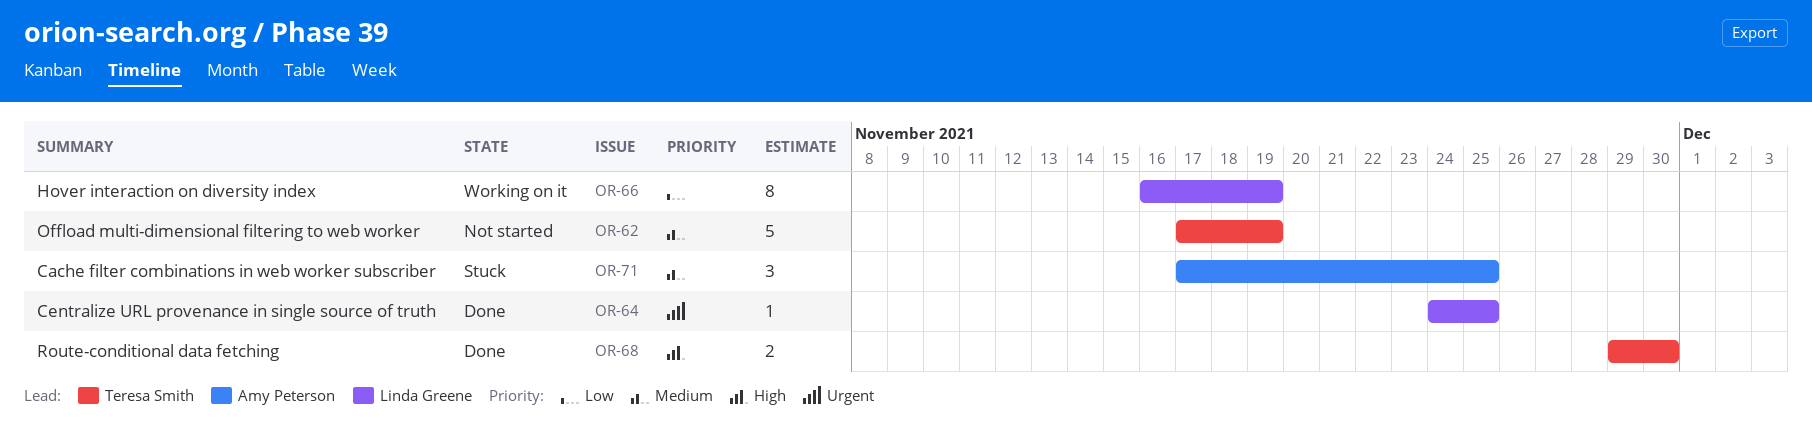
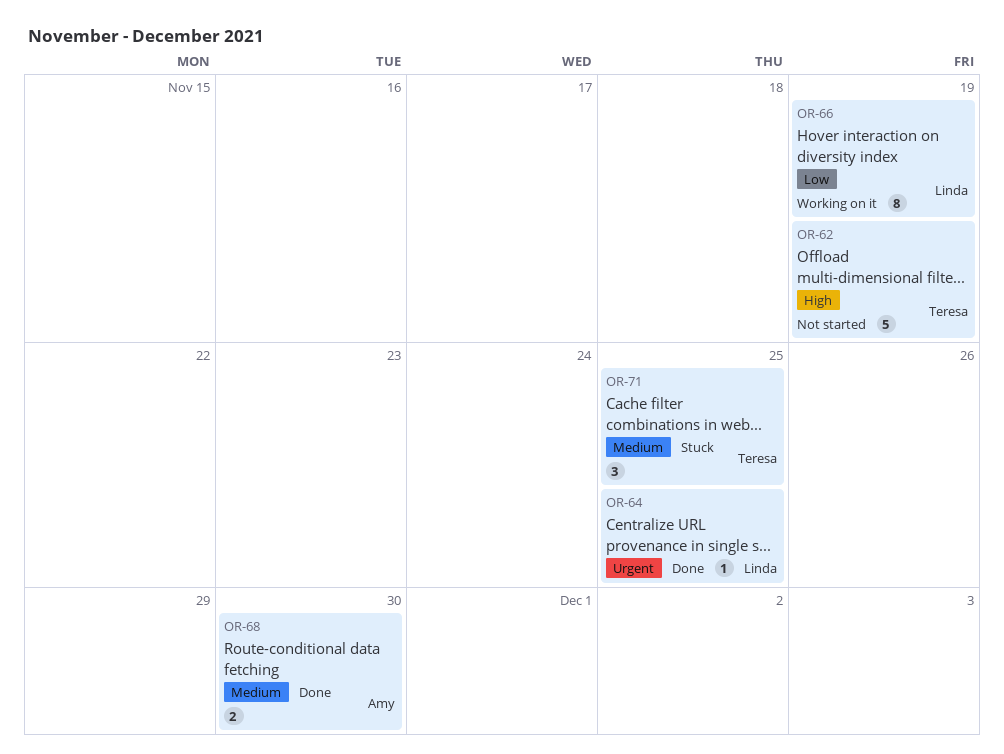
OR-62, priority: Medium -> High
OR-68, owner: Teresa Smith -> Amy Peterson
OR-68, priority: High -> Medium
OR-71, owner: Amy Peterson -> Teresa Smith

